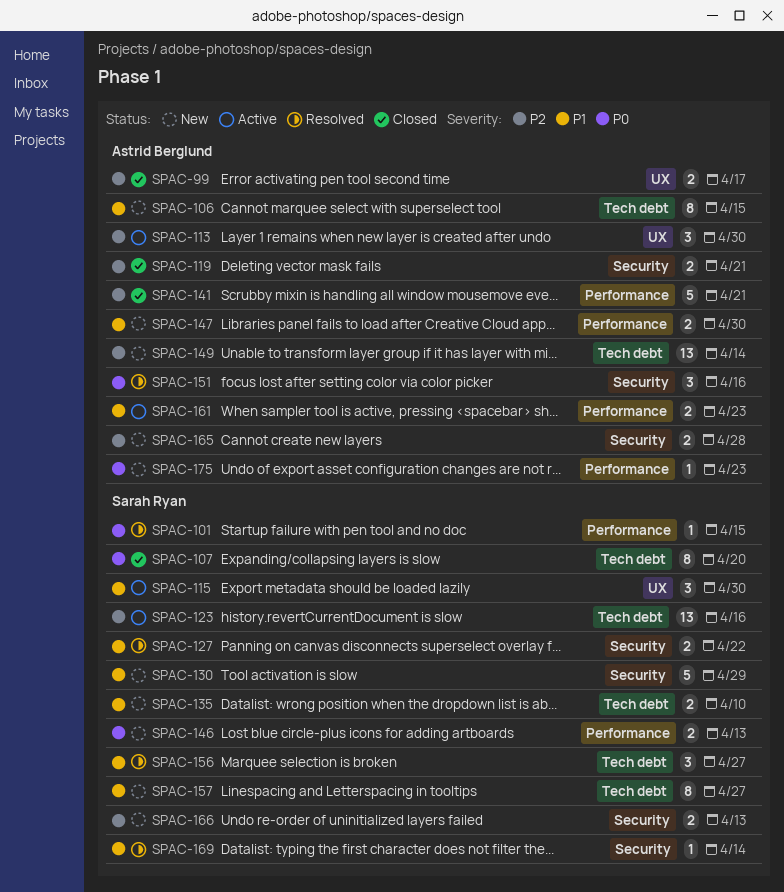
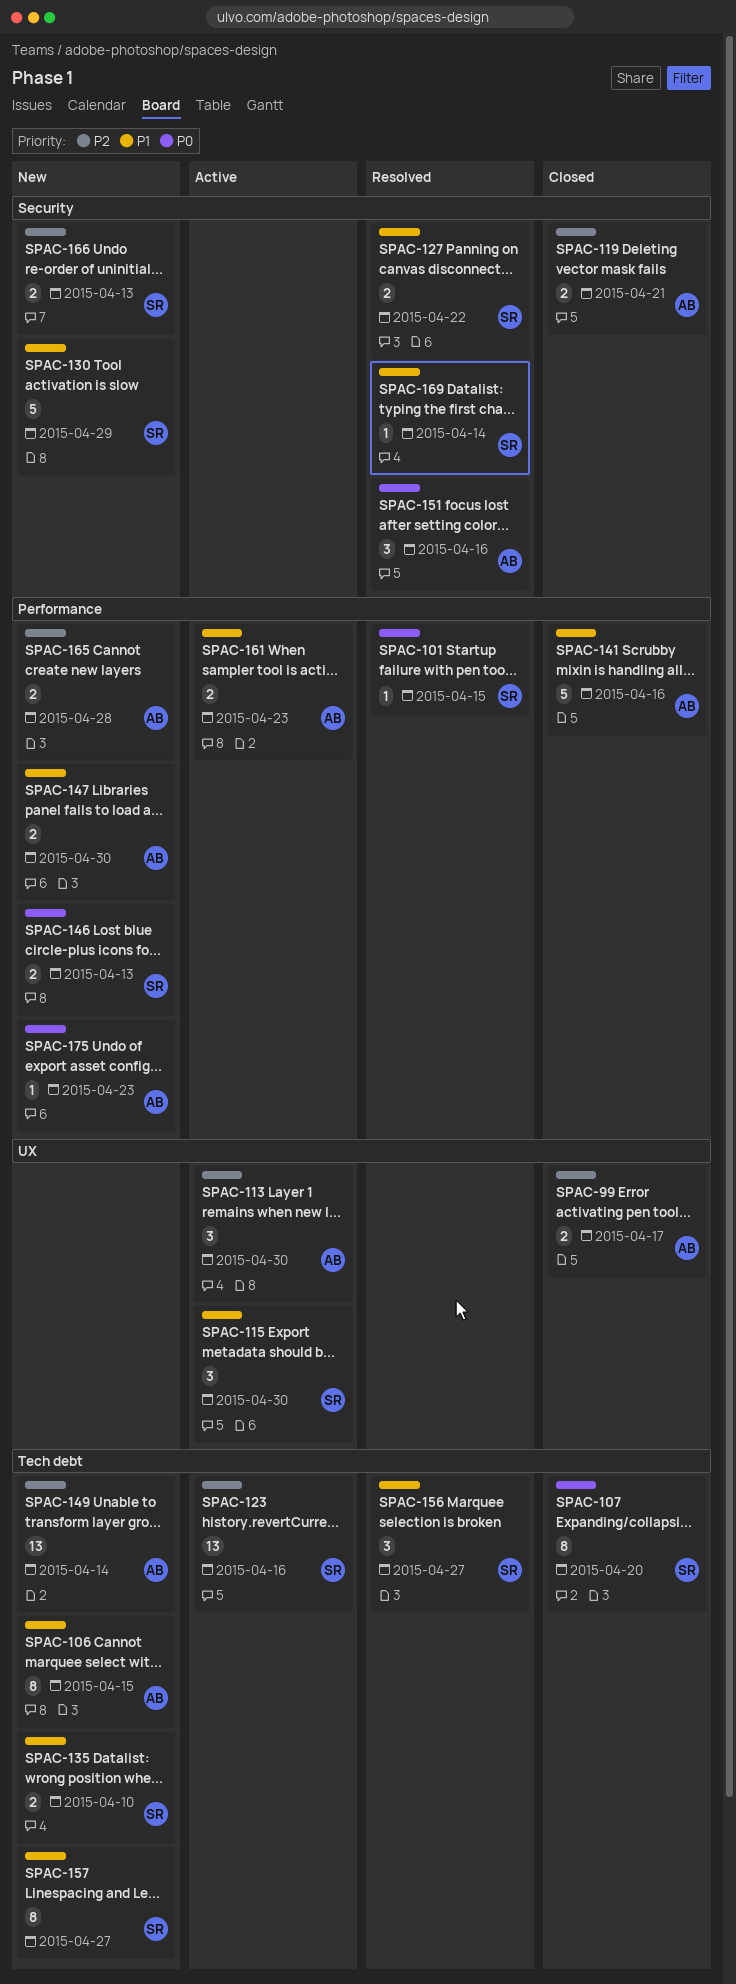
SPAC-141, priority: P2 -> P1
SPAC-141, due: Apr 21 -> Apr 16
SPAC-165, label: Security -> Performance

